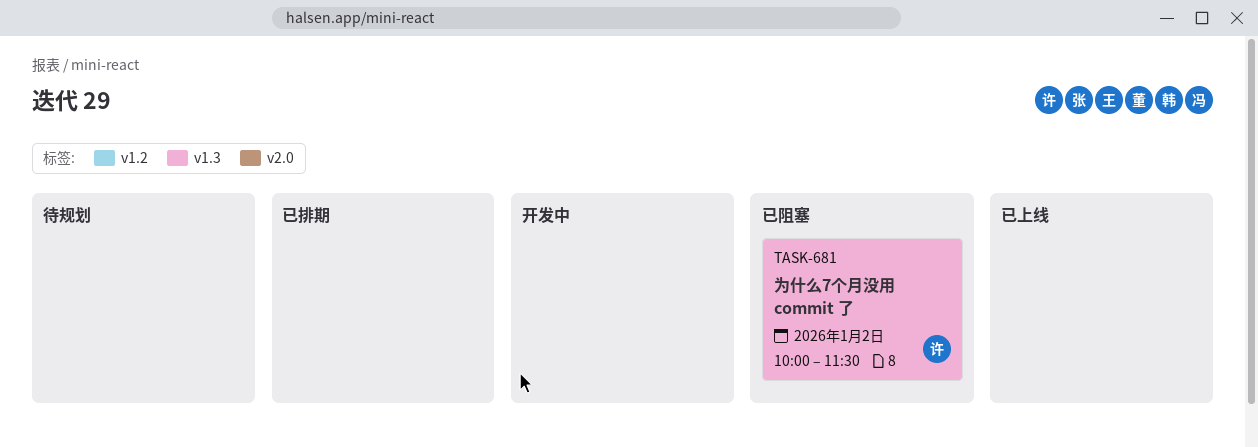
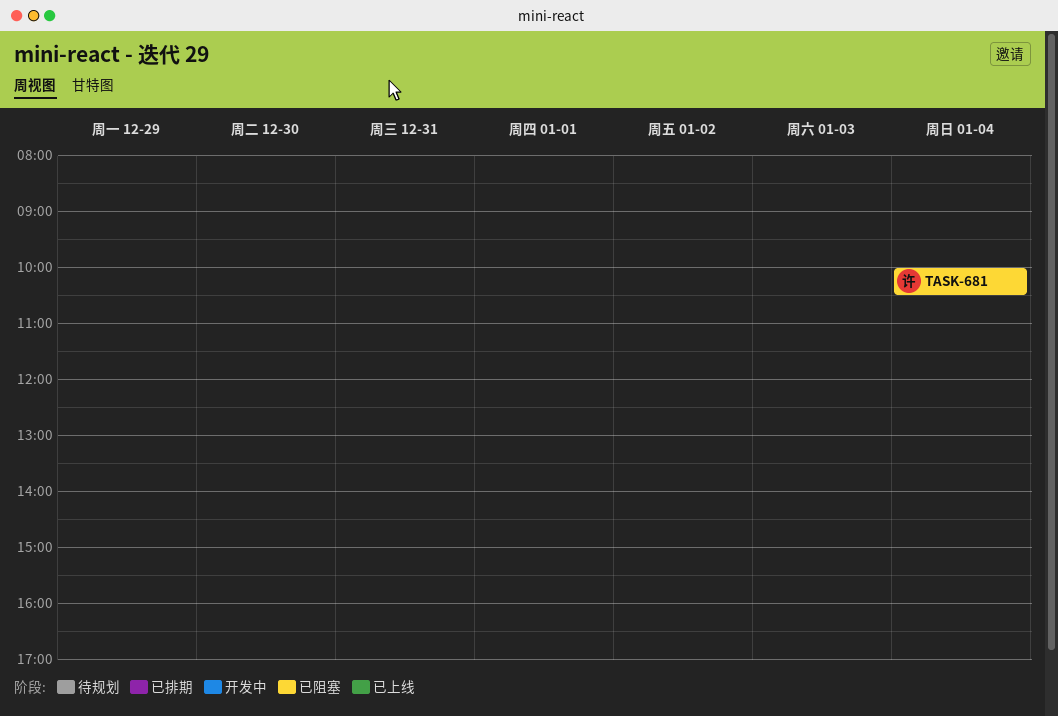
TASK-681, day: Jan 2 -> Jan 4
TASK-681, ends: 11:30 -> 10:30

